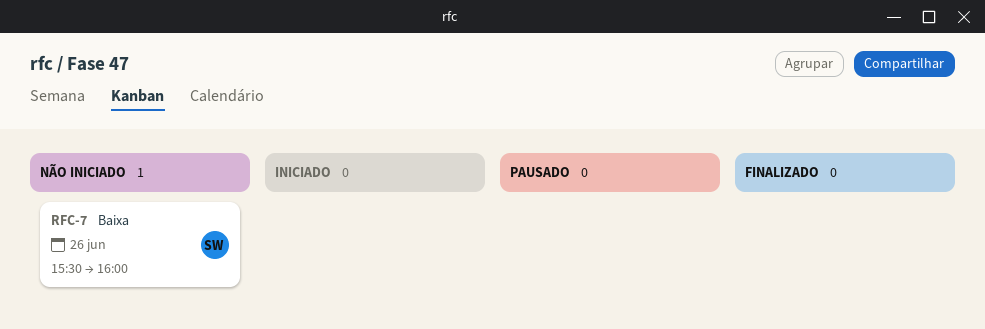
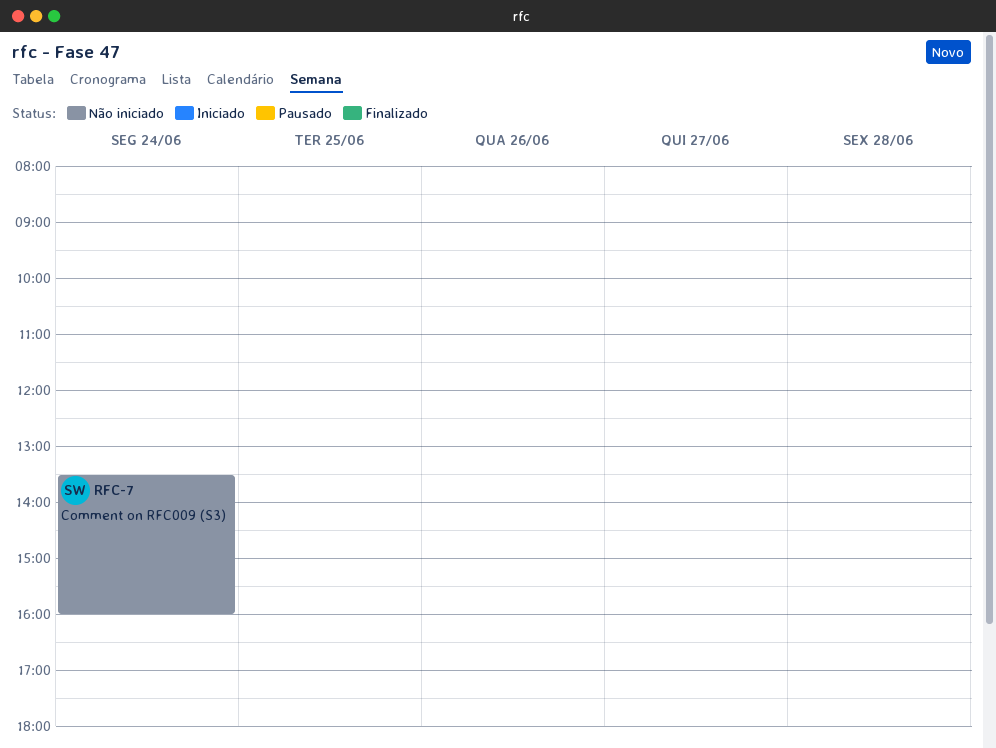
RFC-7, day: Jun 26 -> Jun 24
RFC-7, begins: 15:30 -> 13:30

